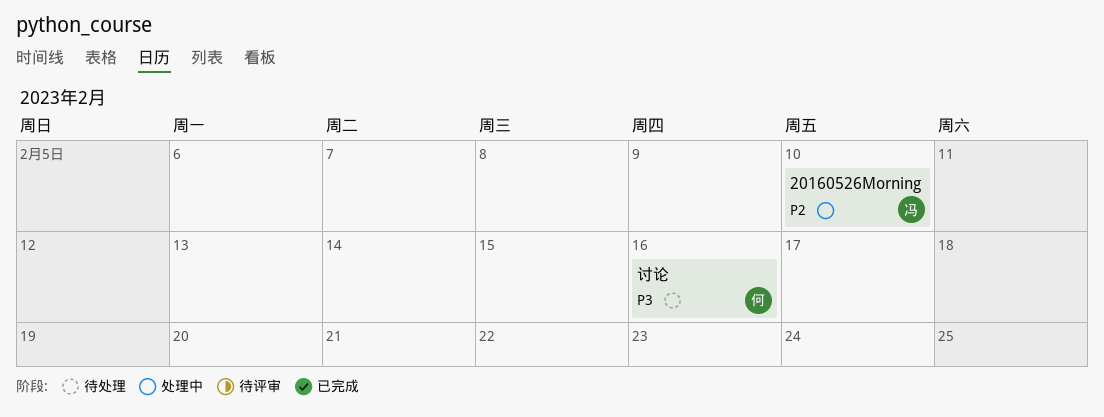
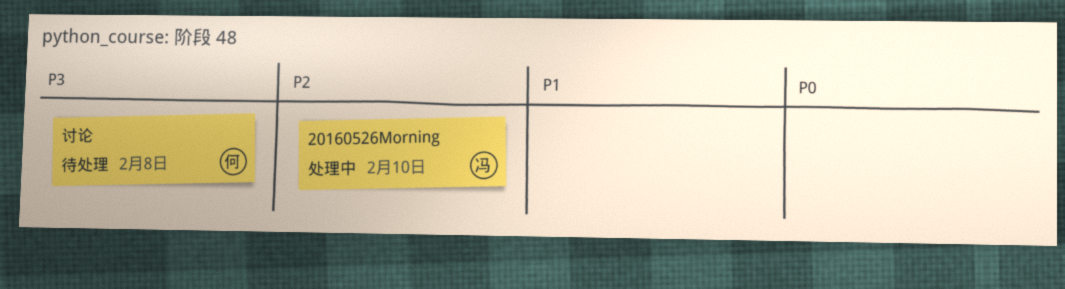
讨论, due: Feb 16 -> Feb 8

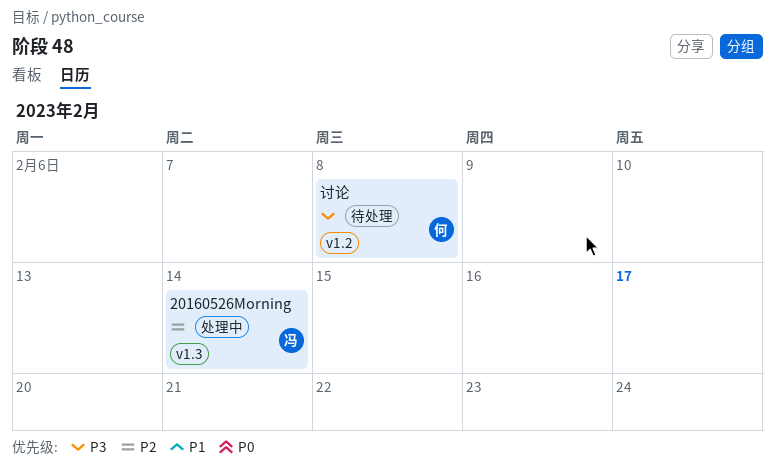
20160526Morning, due: Feb 10 -> Feb 14

